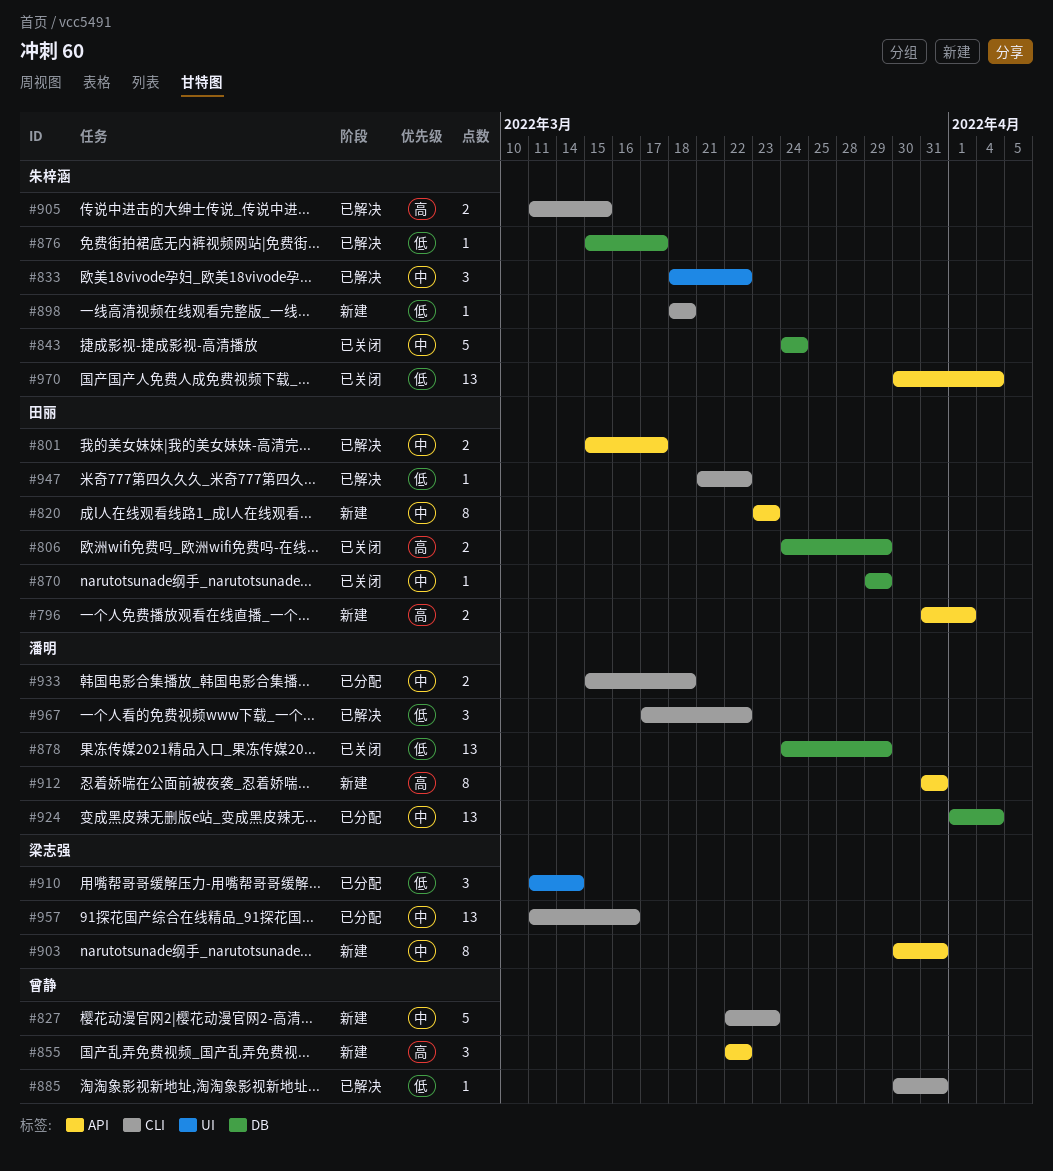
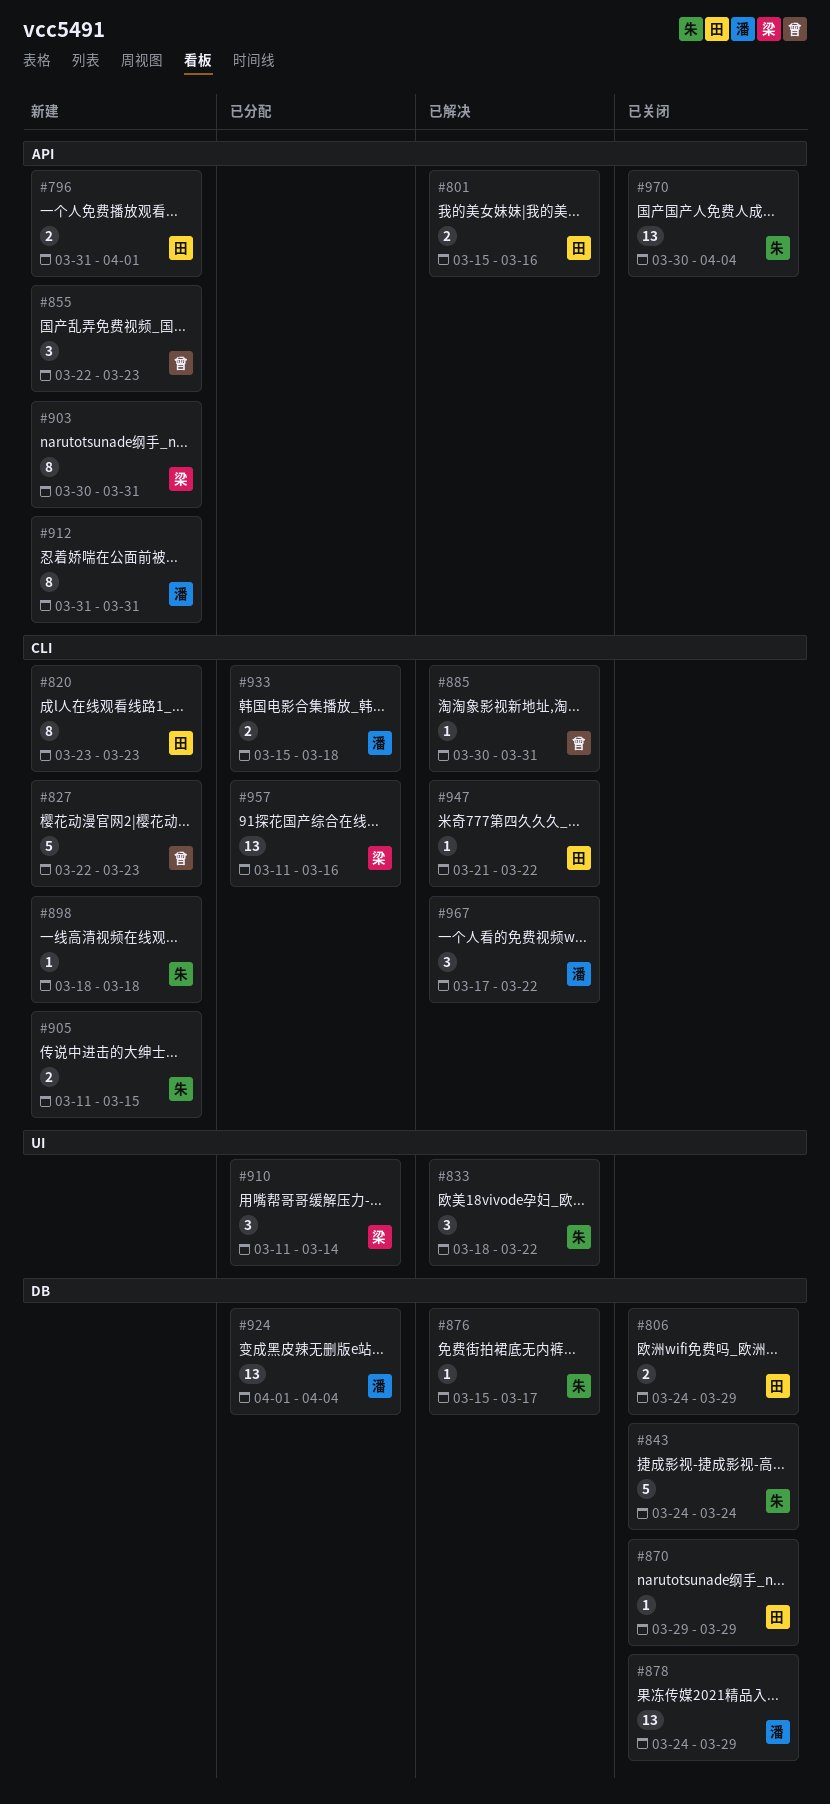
#801, due: Mar 17 -> Mar 16
#820, label: API -> CLI
#855, due: Mar 22 -> Mar 23
#905, status: 已解决 -> 新建

